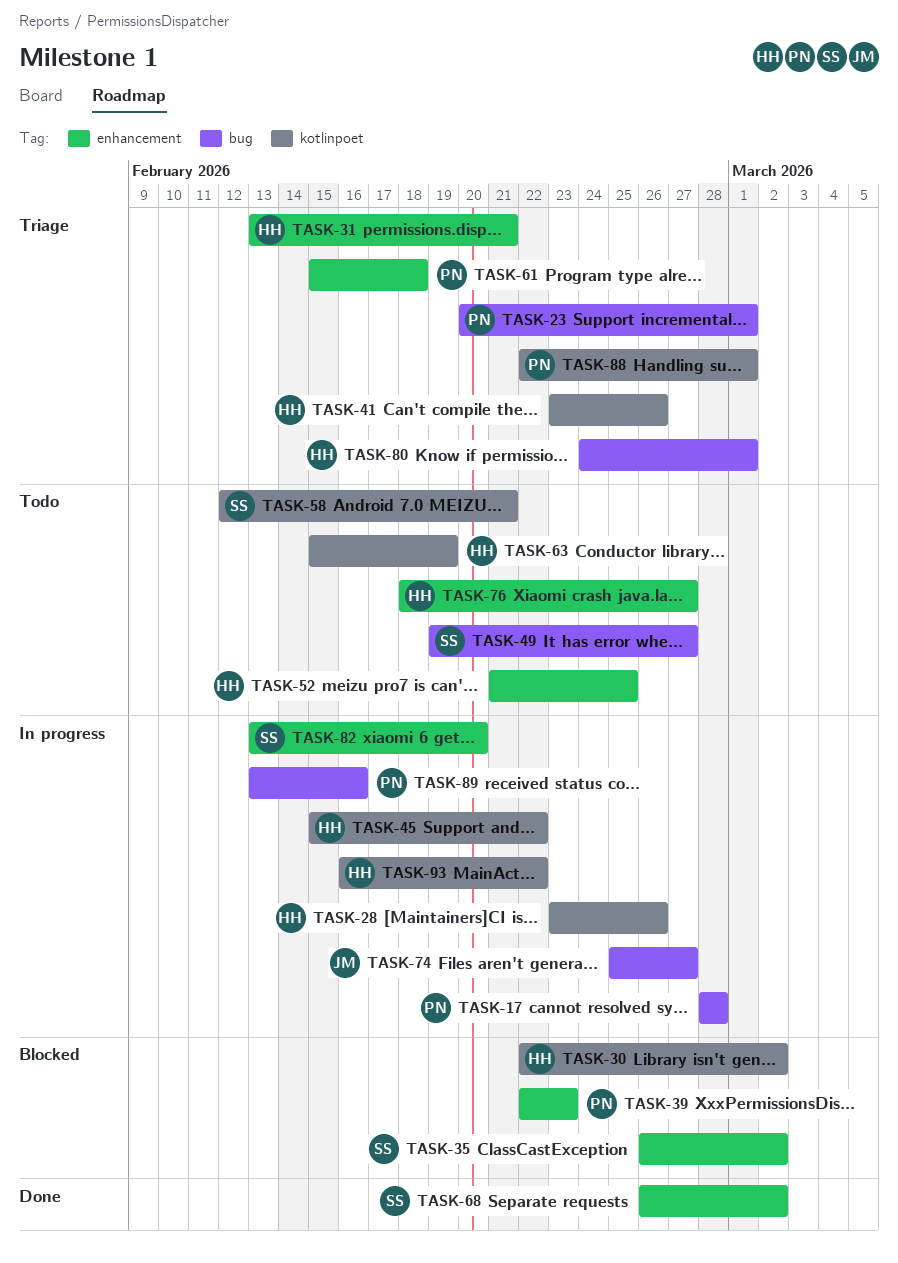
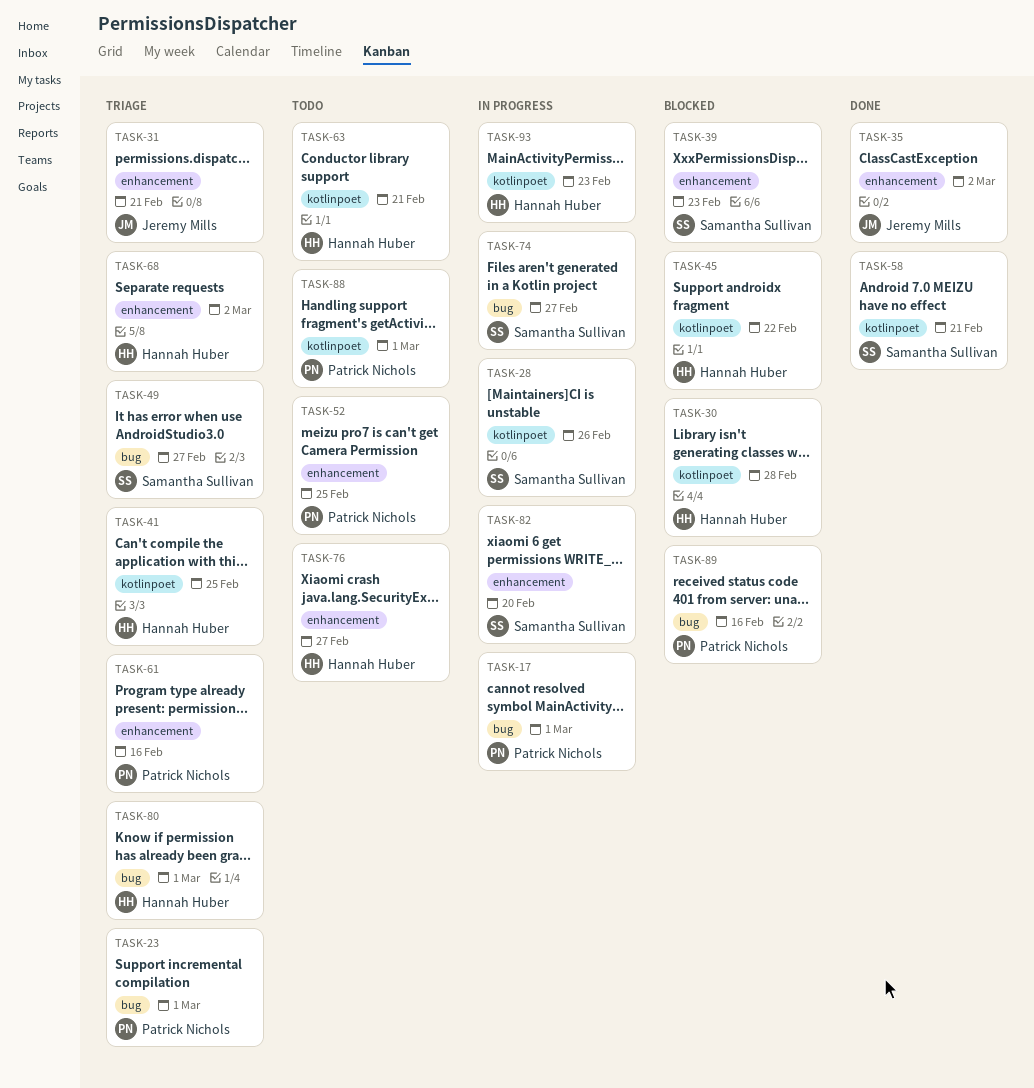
TASK-17, due: Feb 28 -> Mar 1
TASK-28, owner: Hannah Huber -> Samantha Sullivan
TASK-30, due: Mar 2 -> Feb 28
TASK-31, owner: Hannah Huber -> Jeremy Mills
TASK-35, status: Blocked -> Done
TASK-35, owner: Samantha Sullivan -> Jeremy Mills
TASK-39, owner: Patrick Nichols -> Samantha Sullivan
TASK-41, due: Feb 26 -> Feb 25
TASK-45, status: In progress -> Blocked
TASK-49, status: Todo -> Triage
TASK-52, owner: Hannah Huber -> Patrick Nichols
TASK-58, status: Todo -> Done
TASK-61, due: Feb 18 -> Feb 16
TASK-63, due: Feb 19 -> Feb 21
TASK-68, status: Done -> Triage
TASK-68, owner: Samantha Sullivan -> Hannah Huber
TASK-74, owner: Jeremy Mills -> Samantha Sullivan
TASK-88, status: Triage -> Todo
TASK-89, status: In progress -> Blocked
TASK-93, due: Feb 22 -> Feb 23

